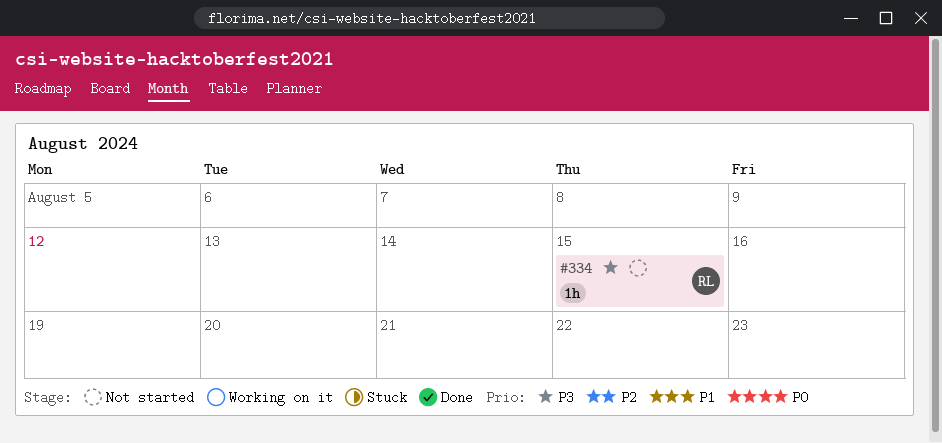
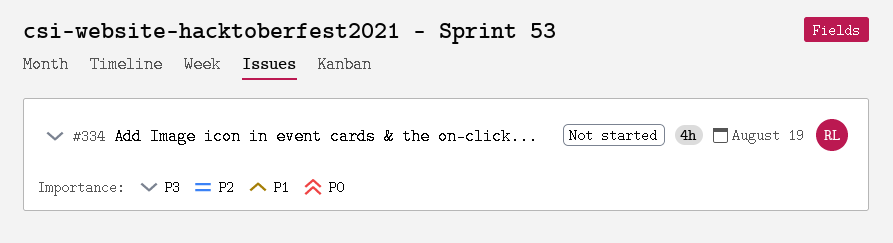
#334, estimate: 1h -> 4h
#334, due: Aug 15 -> Aug 19

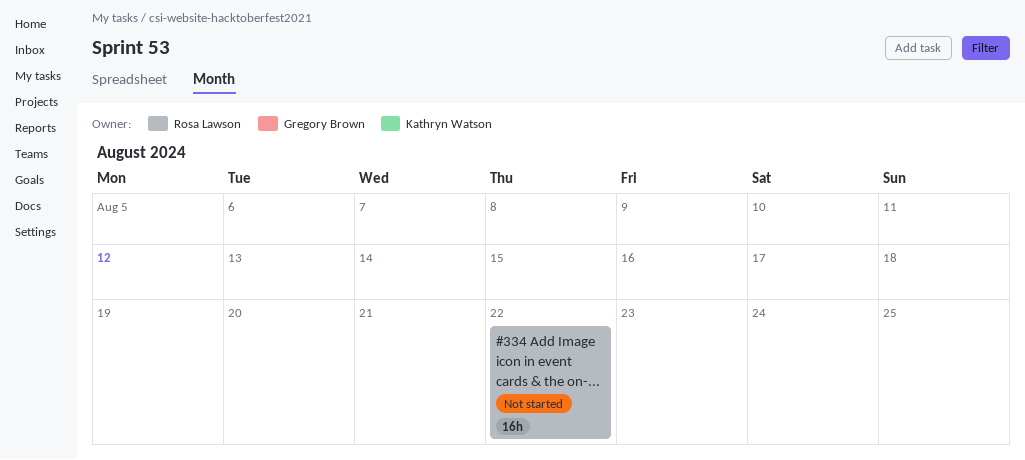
#334, estimate: 4h -> 16h
#334, due: Aug 19 -> Aug 22

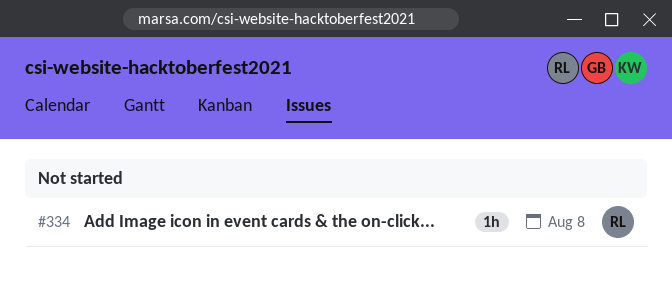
#334, estimate: 16h -> 1h
#334, due: Aug 22 -> Aug 8

